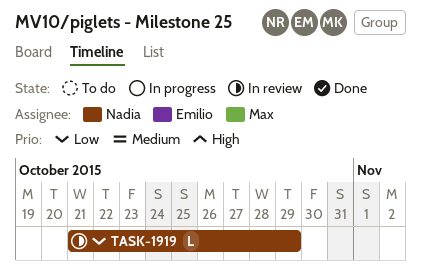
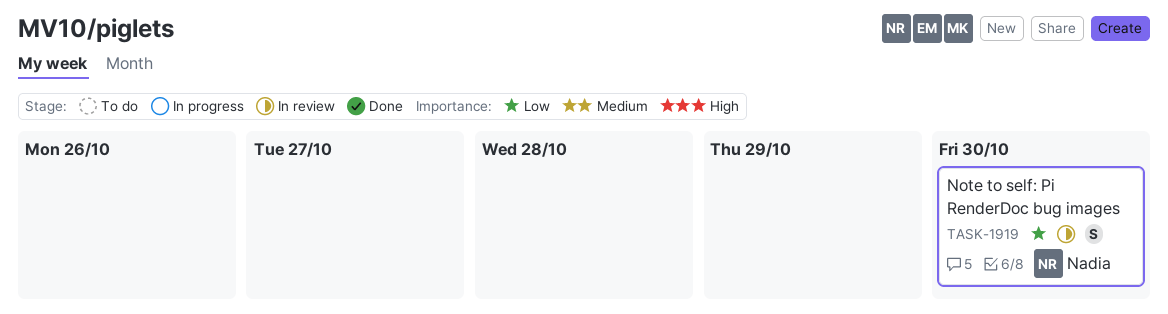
TASK-1919, estimate: L -> S
TASK-1919, due: Oct 29 -> Oct 30

